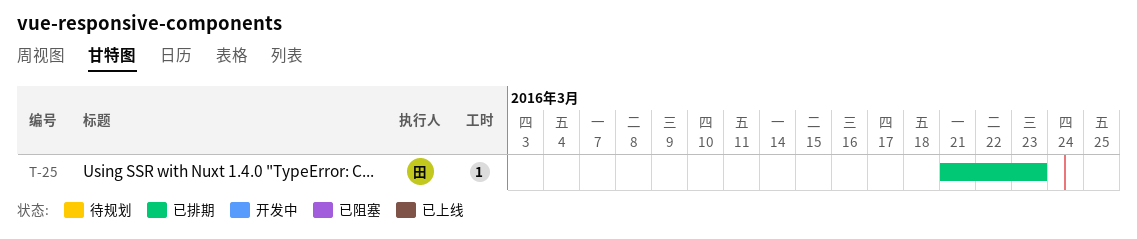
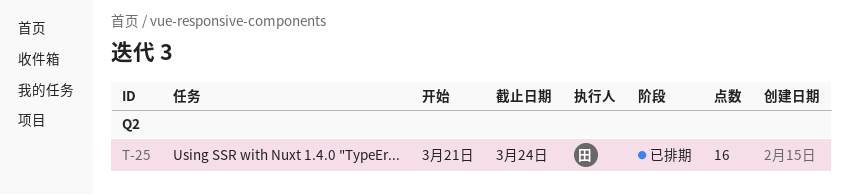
T-25, estimate: 1 -> 16
T-25, due: Mar 23 -> Mar 24

